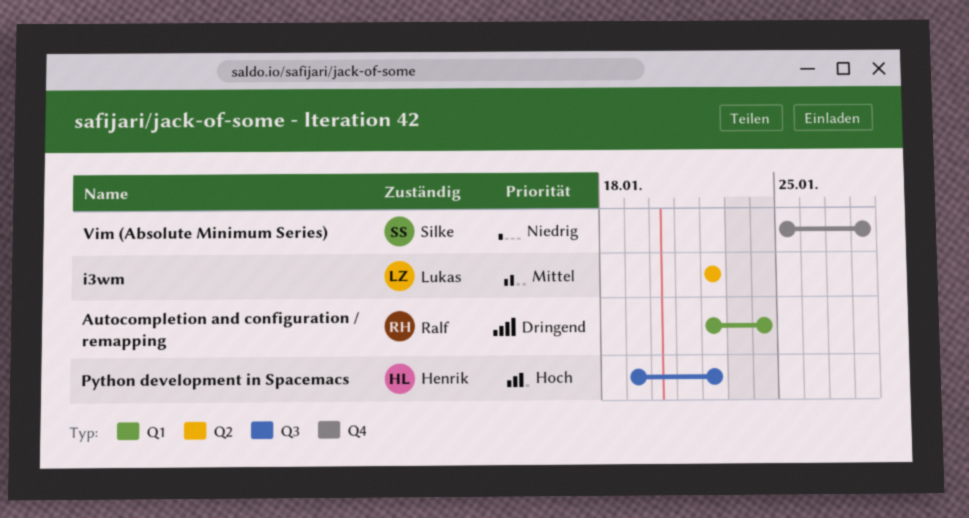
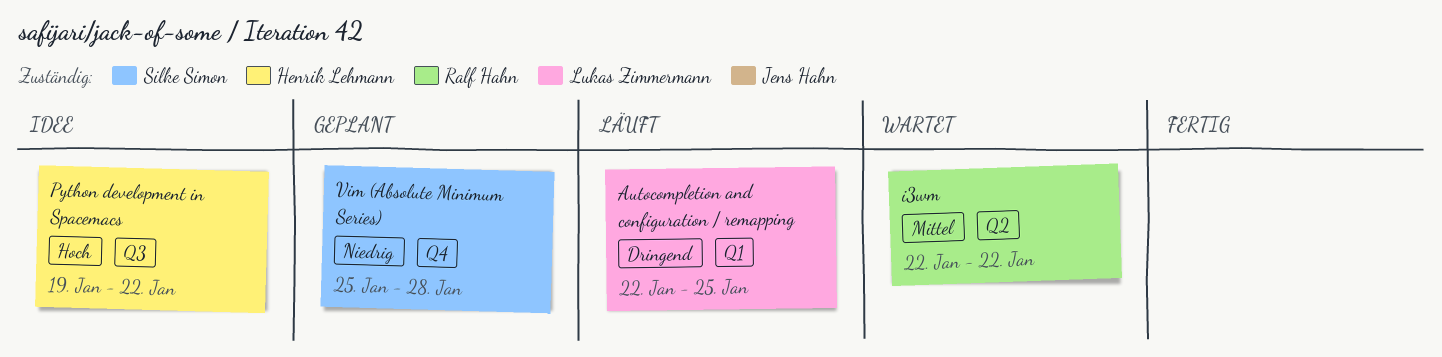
Autocompletion and configuration / remapping, owner: Ralf Hahn -> Lukas Zimmermann
Autocompletion and configuration / remapping, due: Jan 24 -> Jan 25
i3wm, owner: Lukas Zimmermann -> Ralf Hahn

